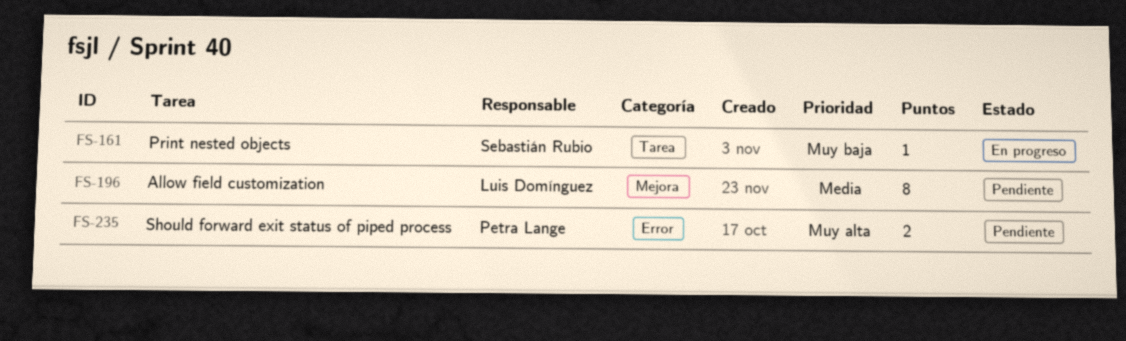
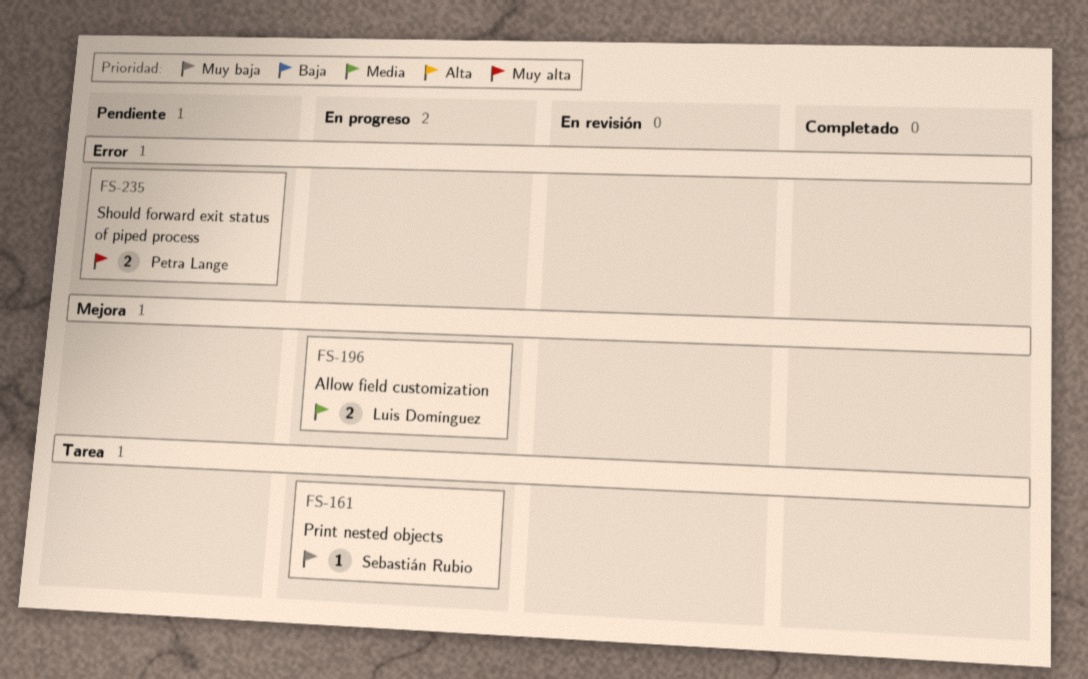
FS-196, status: Pendiente -> En progreso
FS-196, estimate: 8 -> 2

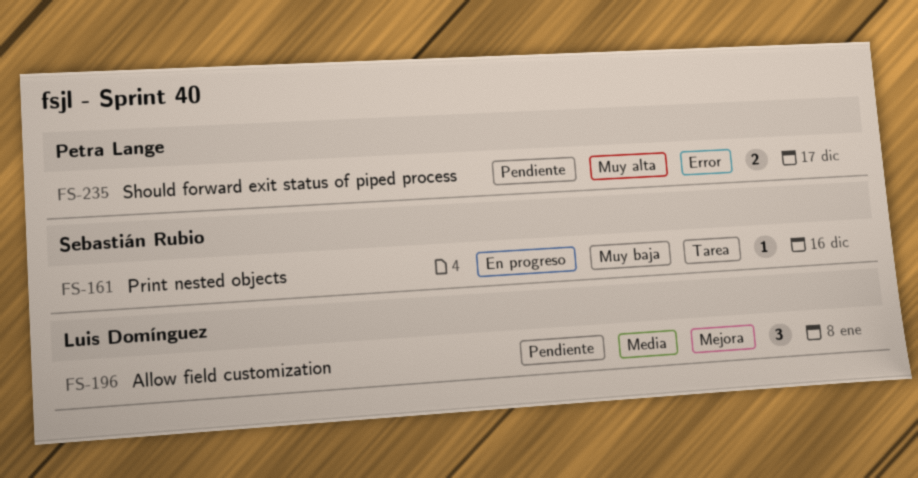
FS-196, status: En progreso -> Pendiente
FS-196, estimate: 2 -> 3

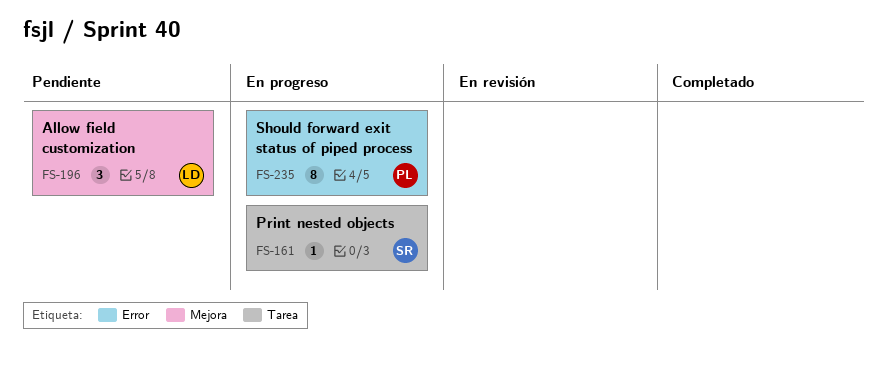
FS-235, status: Pendiente -> En progreso
FS-235, estimate: 2 -> 8

